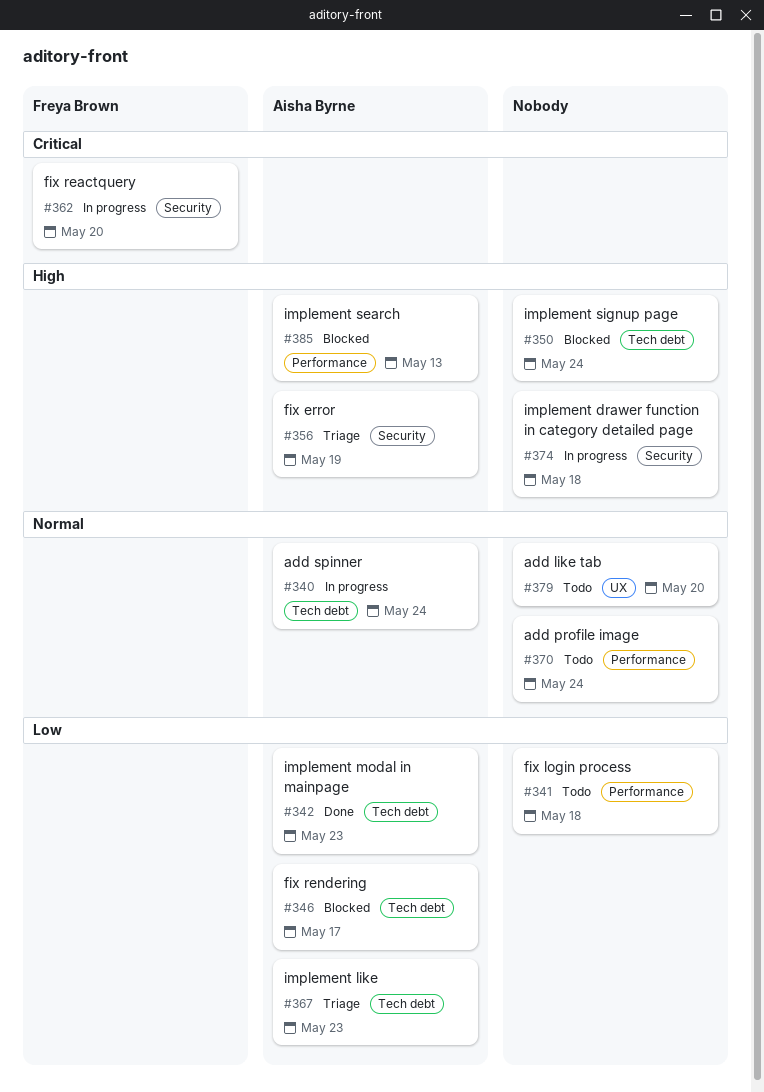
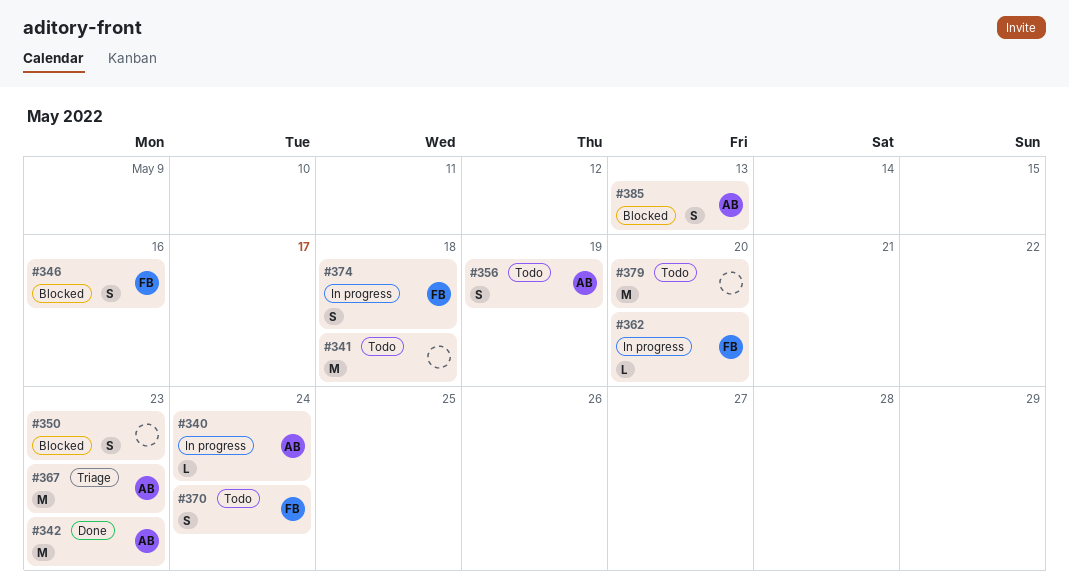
#346, owner: Aisha Byrne -> Freya Brown
#346, due: May 17 -> May 16
#350, due: May 24 -> May 23
#356, status: Triage -> Todo
#370, owner: none -> Freya Brown
#374, owner: none -> Freya Brown

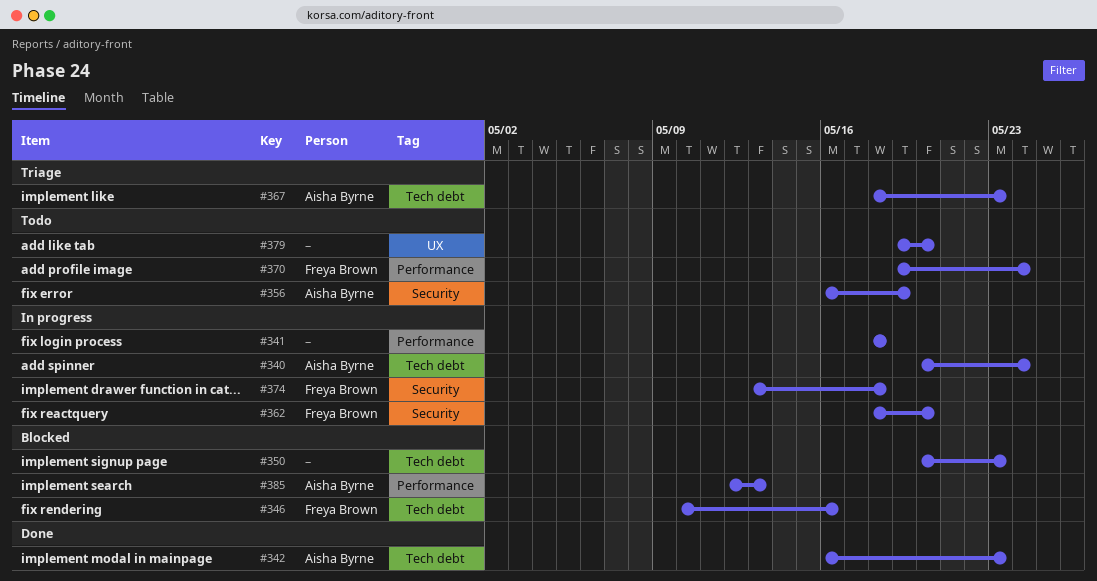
#341, status: Todo -> In progress

